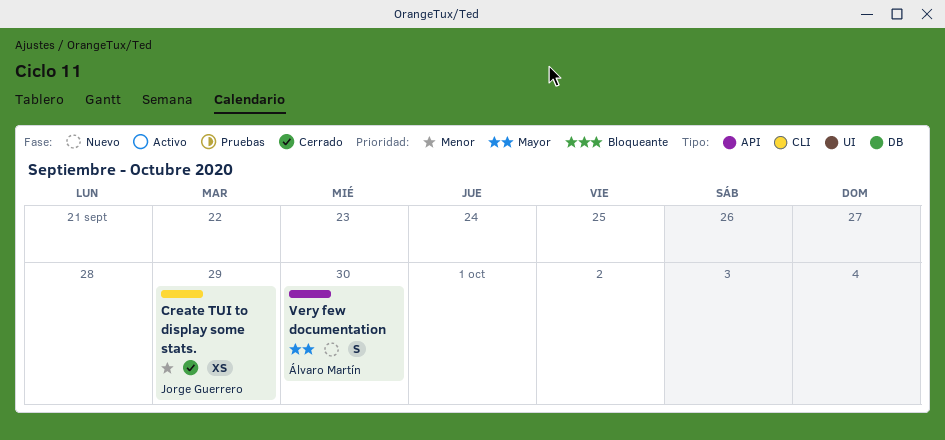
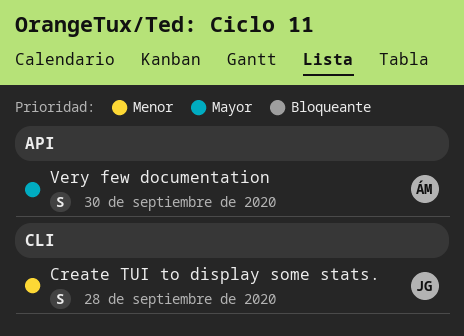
Create TUI to display some stats., estimate: XS -> S
Create TUI to display some stats., due: Sep 29 -> Sep 28

